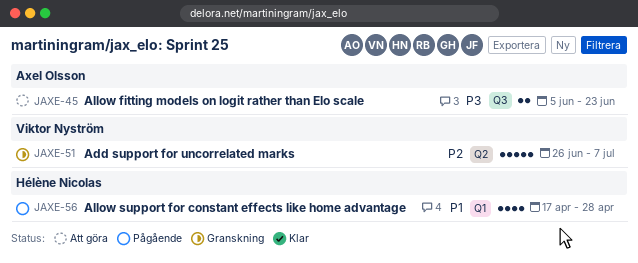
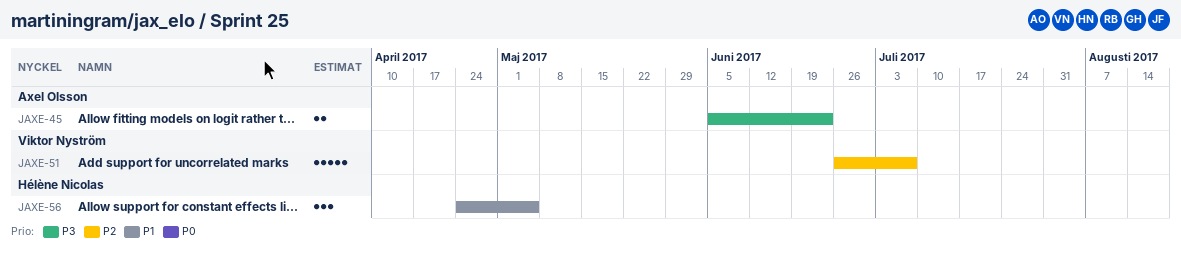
JAXE-56, estimate: 4 -> 3
JAXE-56, start: Apr 17 -> Apr 24
JAXE-56, due: Apr 28 -> May 5

